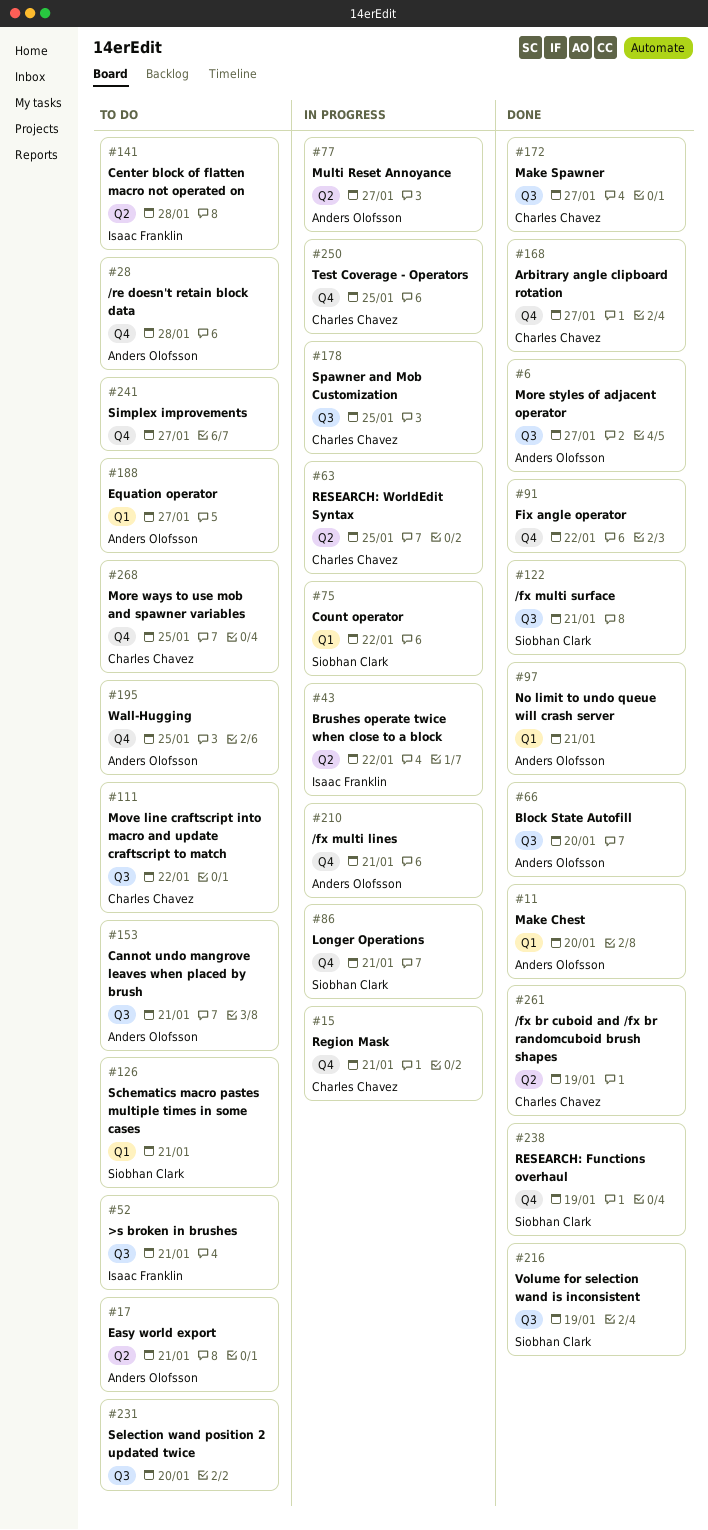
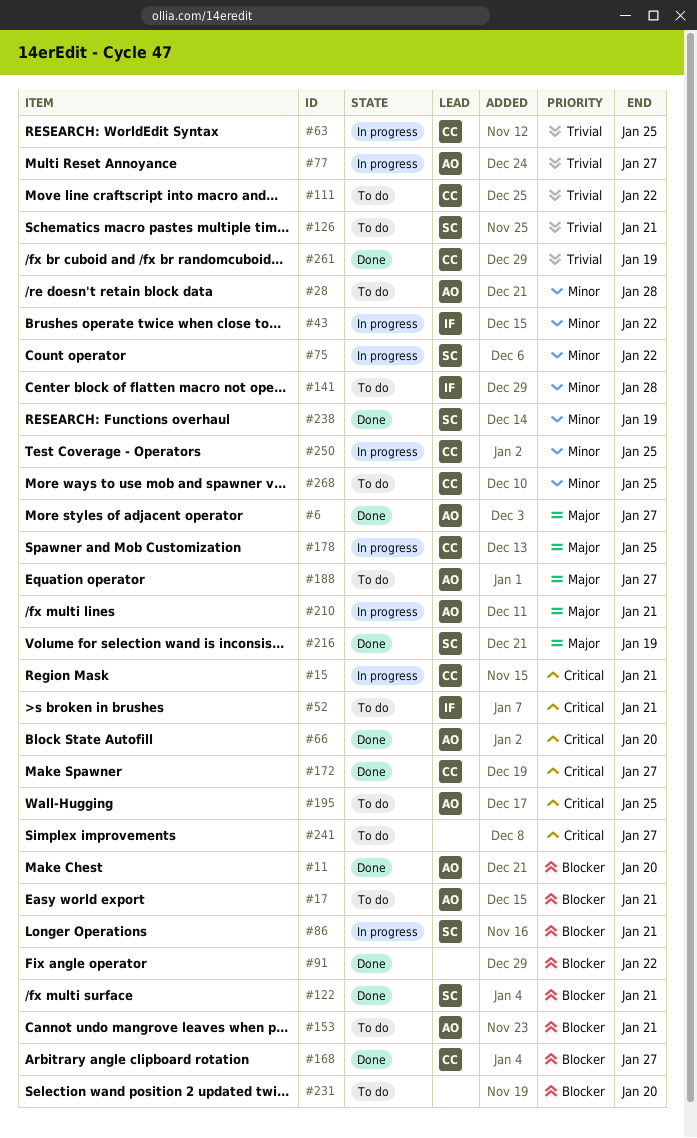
#97: present -> none

